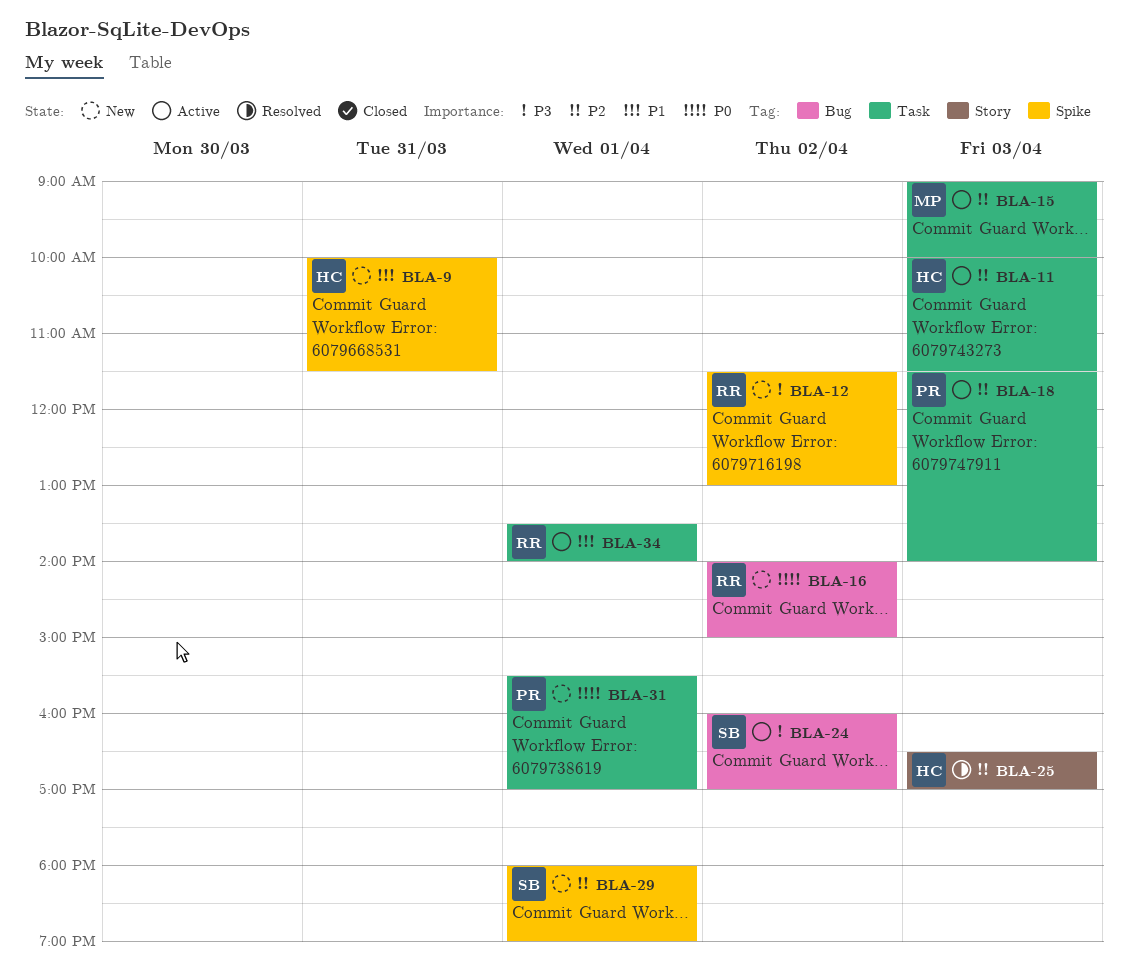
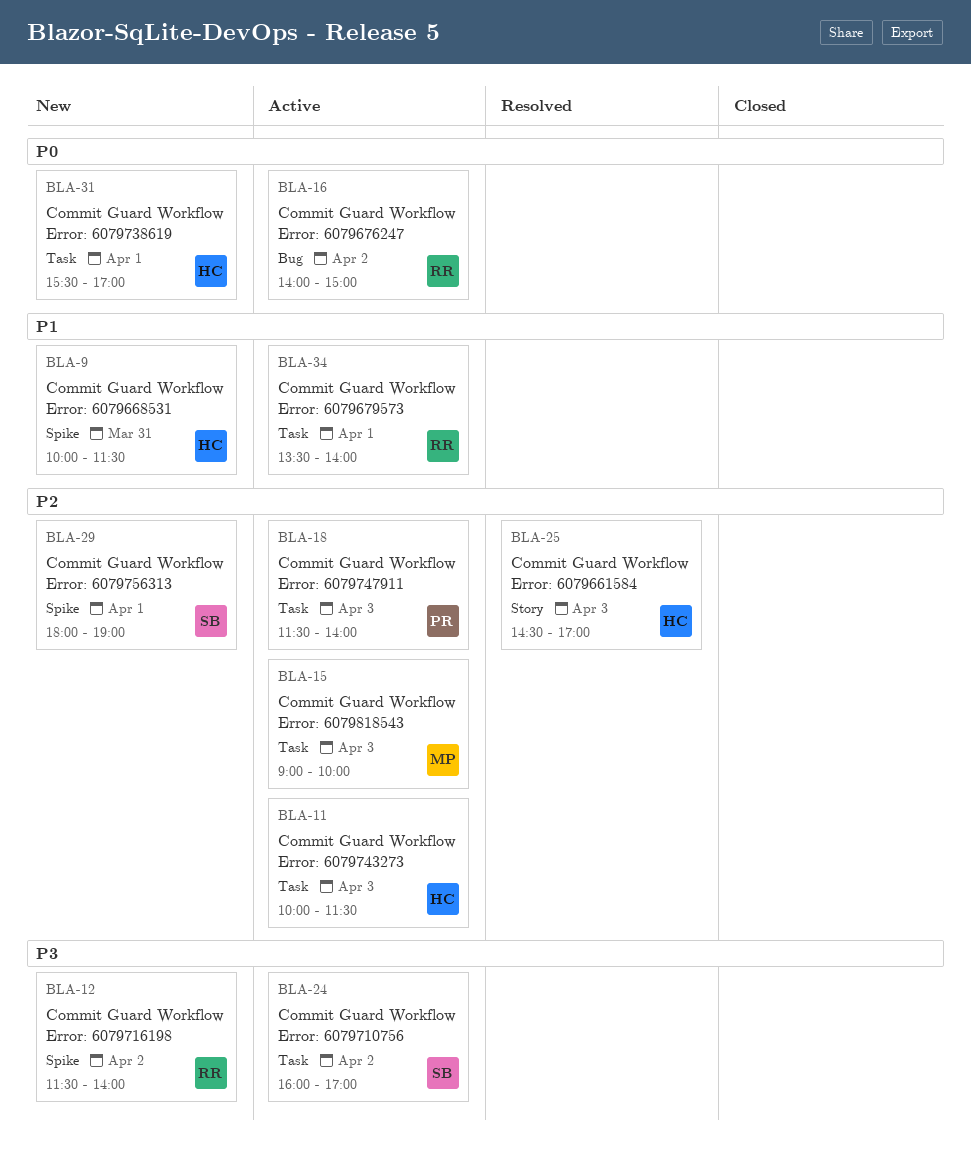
BLA-12, ends: 13:00 -> 14:00
BLA-16, status: New -> Active
BLA-24, label: Bug -> Task
BLA-25, begins: 16:30 -> 14:30
BLA-31, owner: PR -> HC

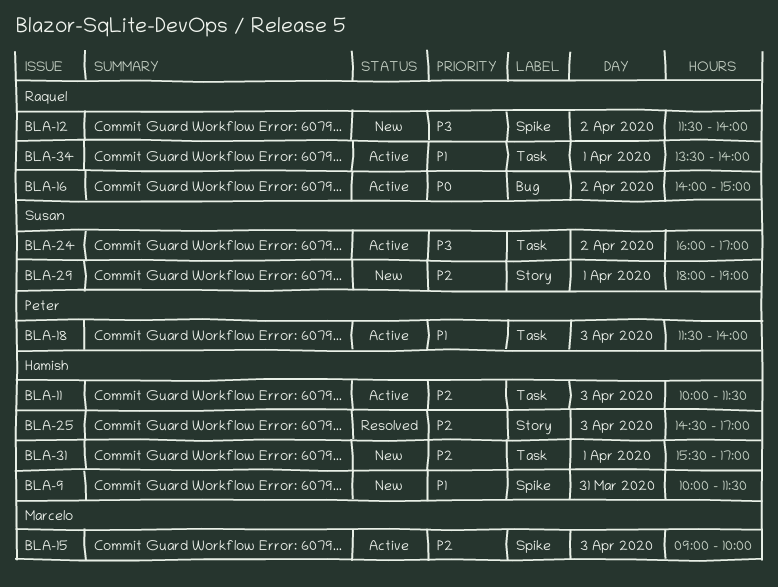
BLA-15, label: Task -> Spike
BLA-18, priority: P2 -> P1
BLA-29, label: Spike -> Story
BLA-31, priority: P0 -> P2

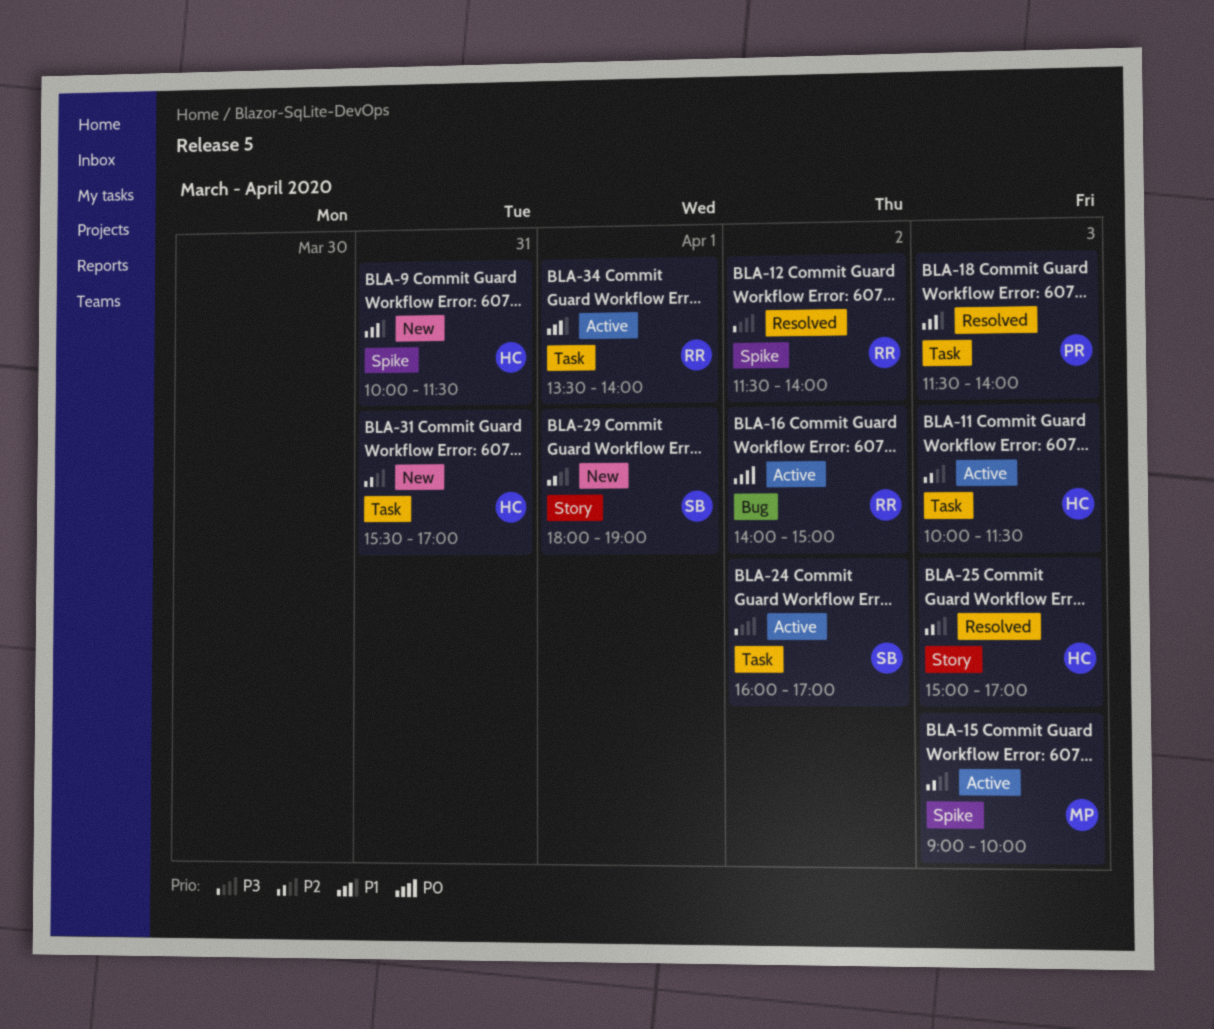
BLA-12, status: New -> Resolved
BLA-18, status: Active -> Resolved
BLA-25, begins: 14:30 -> 15:00
BLA-31, day: Apr 1 -> Mar 31

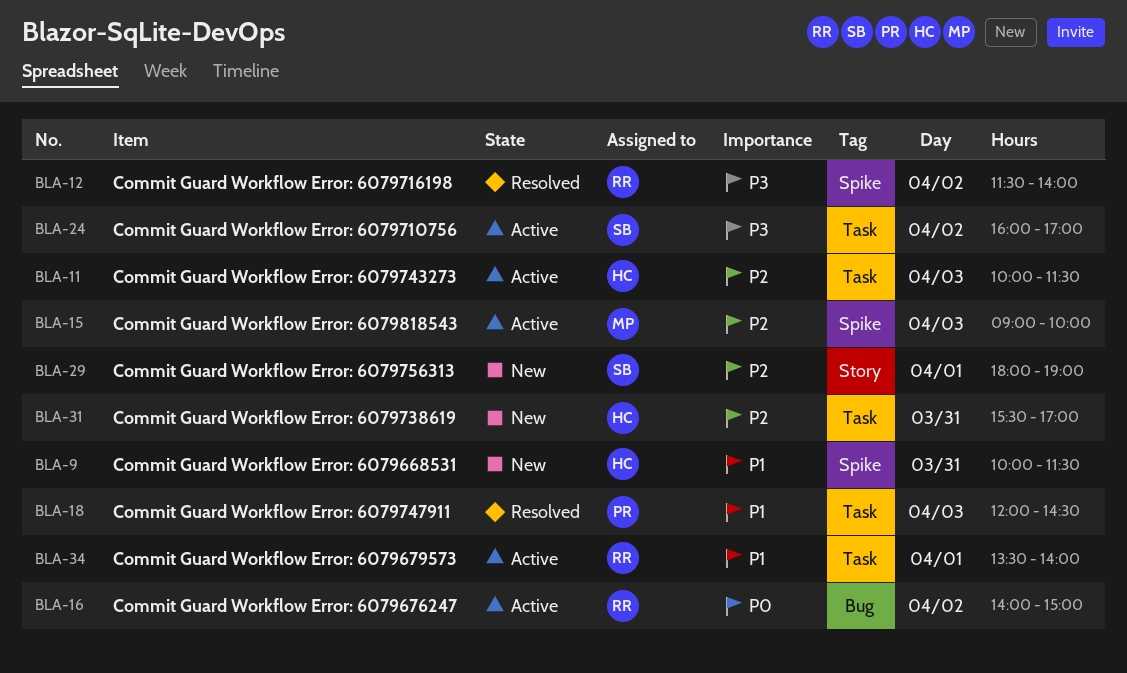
BLA-18, begins: 11:30 -> 12:00
BLA-18, ends: 14:00 -> 14:30
BLA-25: present -> none

